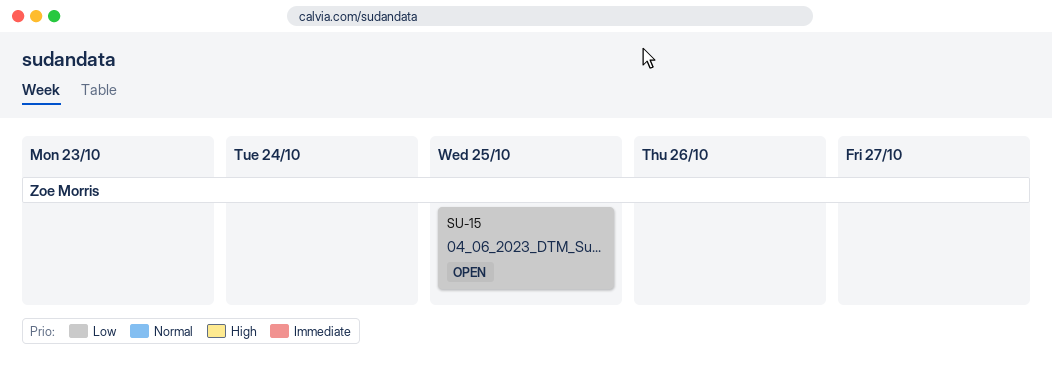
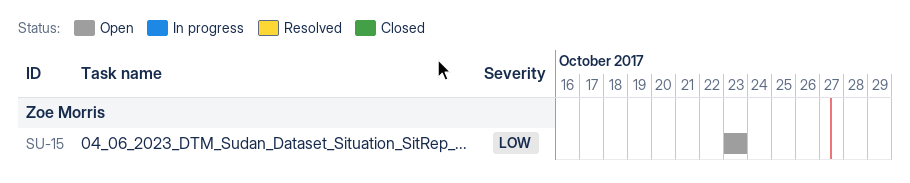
SU-15, due: Oct 25 -> Oct 23

